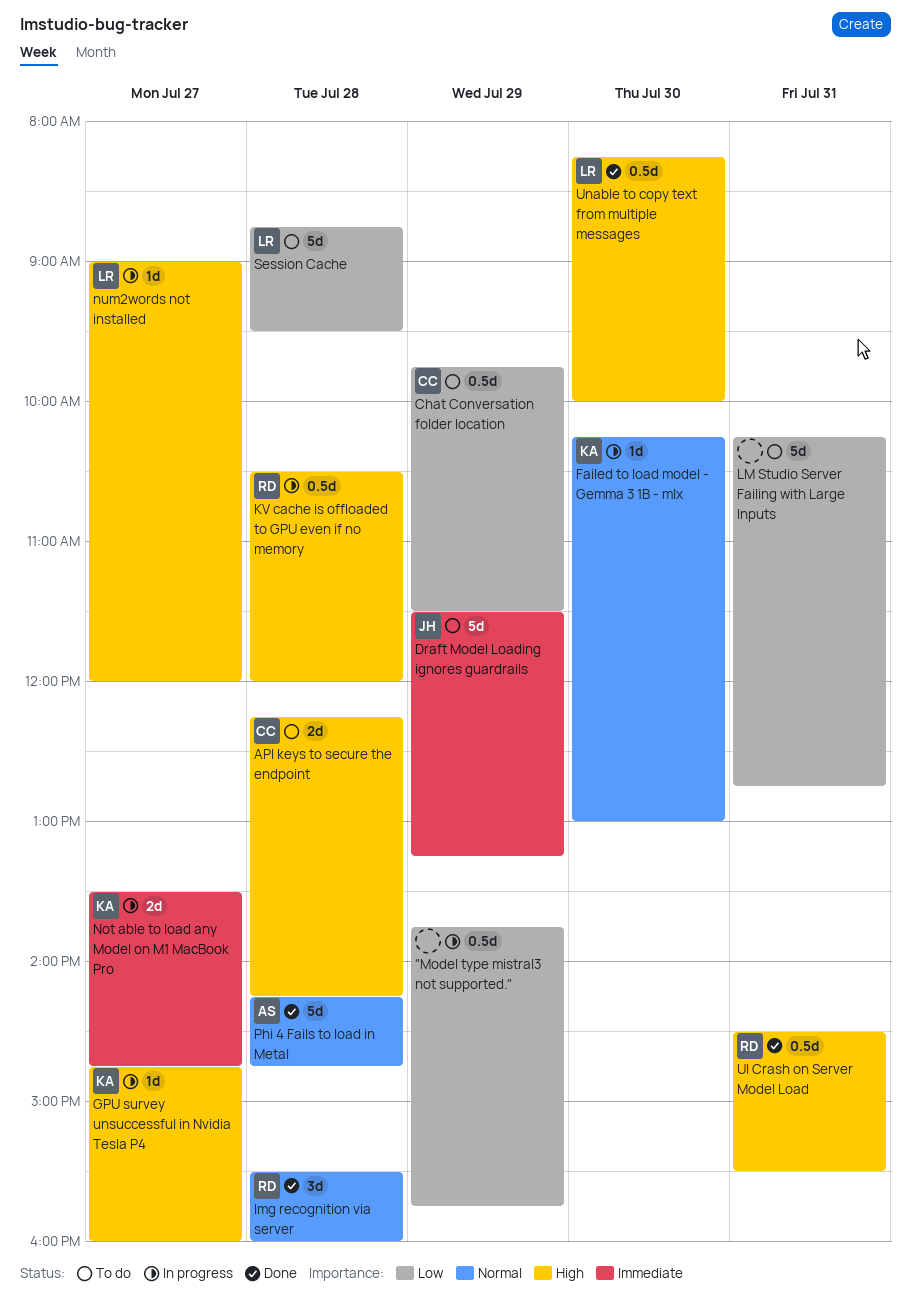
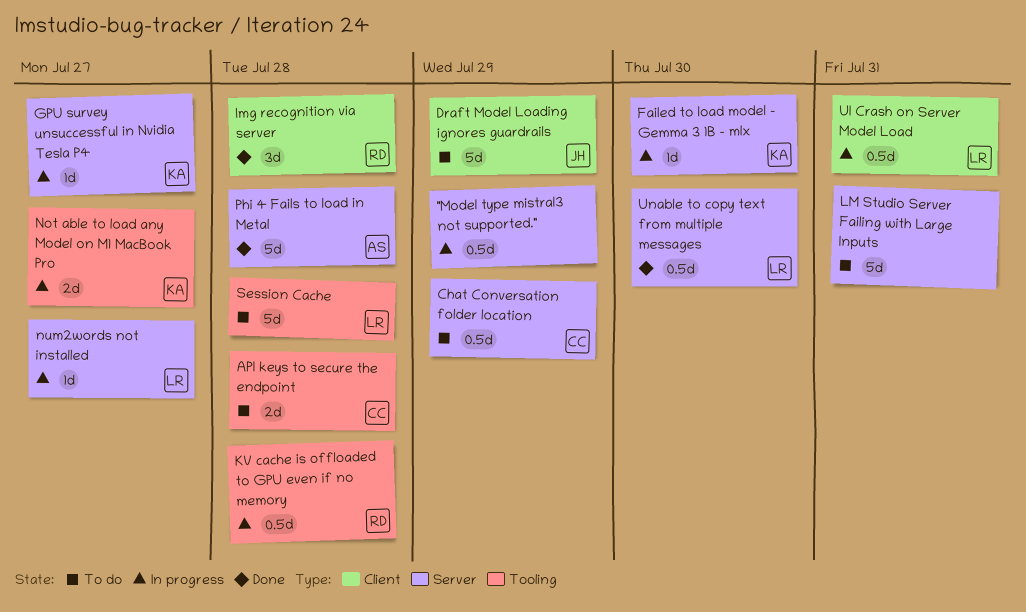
UI Crash on Server Model Load, status: Done -> In progress
UI Crash on Server Model Load, owner: RD -> LR

